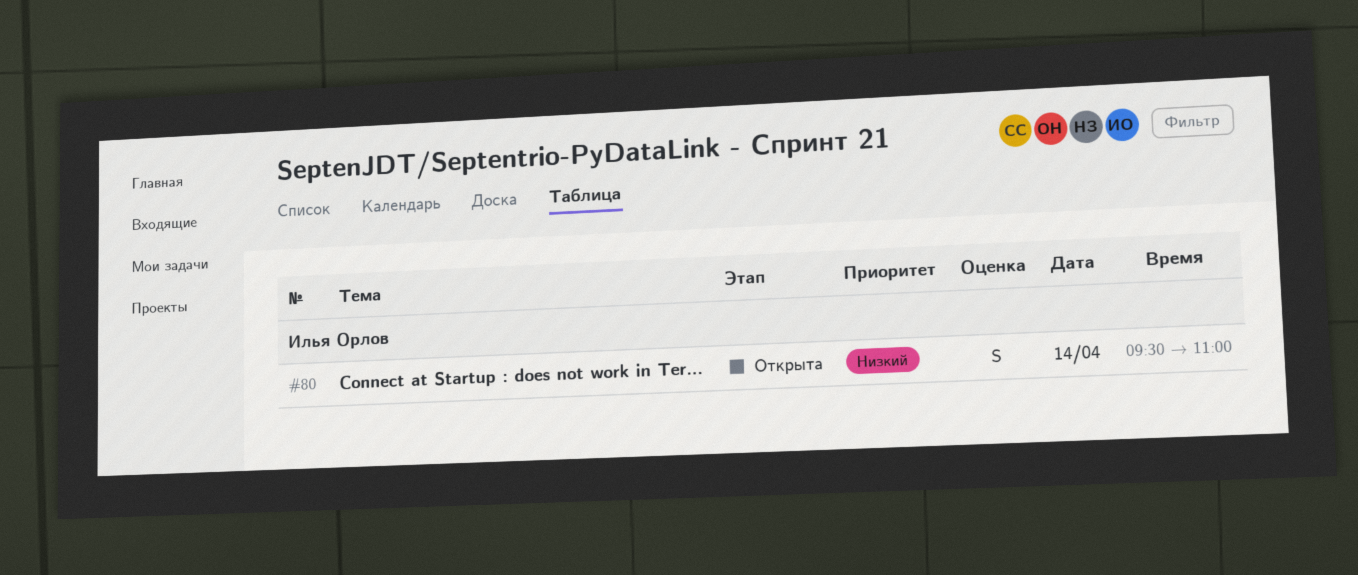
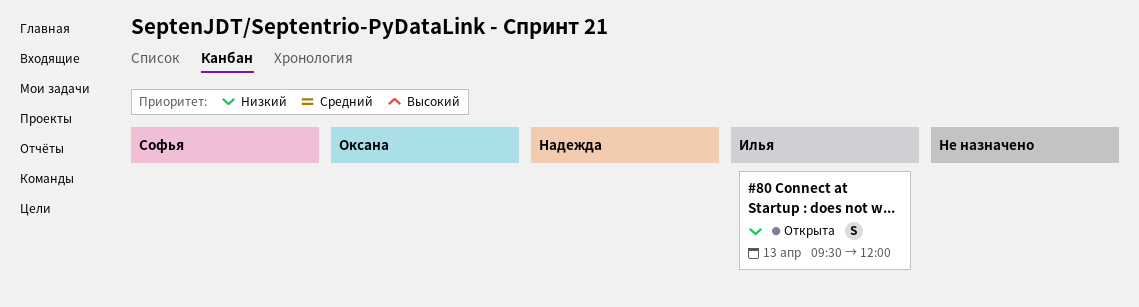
#80, day: Apr 14 -> Apr 13
#80, ends: 11:00 -> 12:00

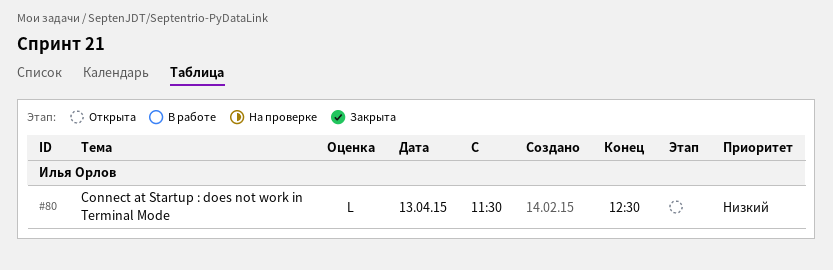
#80, estimate: S -> L
#80, begins: 09:30 -> 11:30
#80, ends: 12:00 -> 12:30

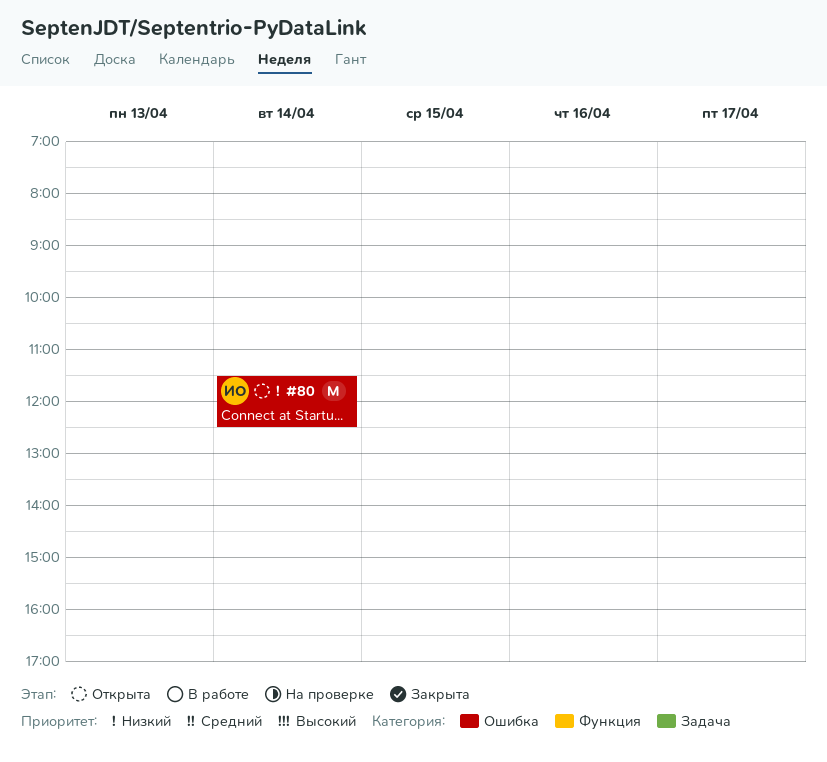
#80, estimate: L -> M
#80, day: Apr 13 -> Apr 14

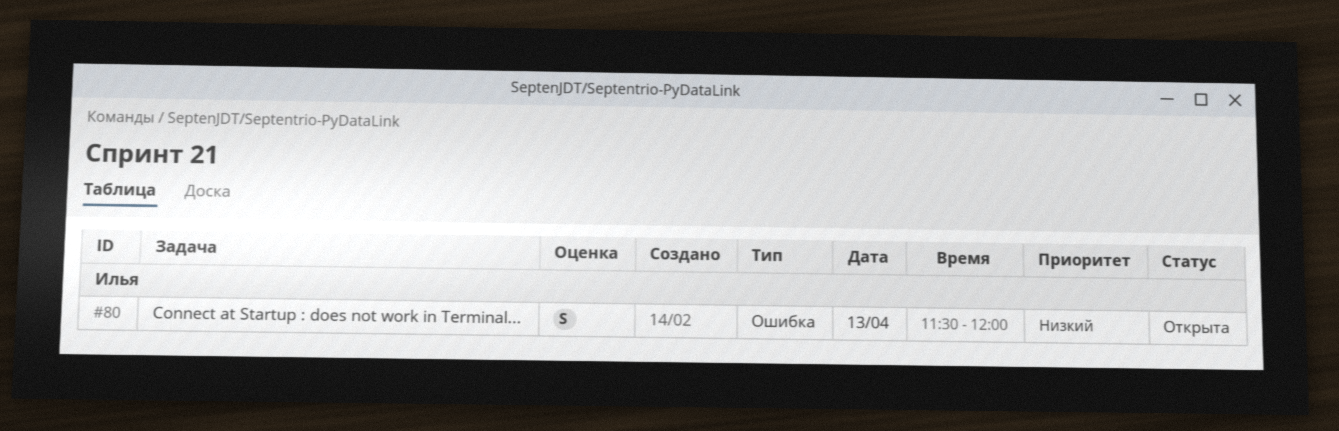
#80, estimate: M -> S
#80, day: Apr 14 -> Apr 13
#80, ends: 12:30 -> 12:00

